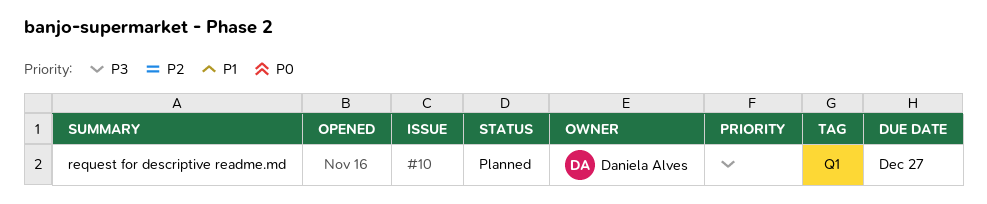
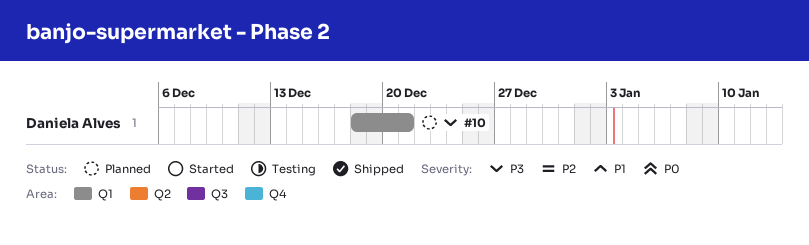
#10, due: Dec 27 -> Dec 21

